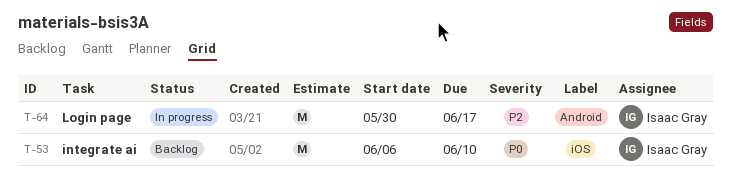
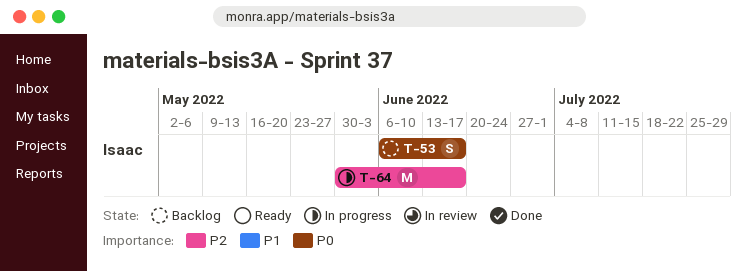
T-53, estimate: M -> S
T-53, due: Jun 10 -> Jun 17

